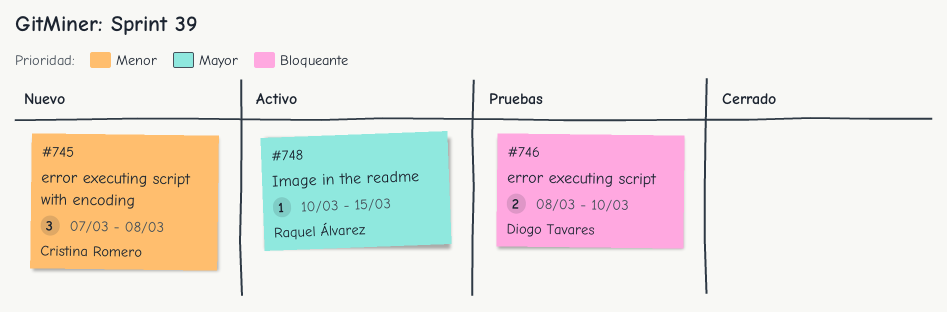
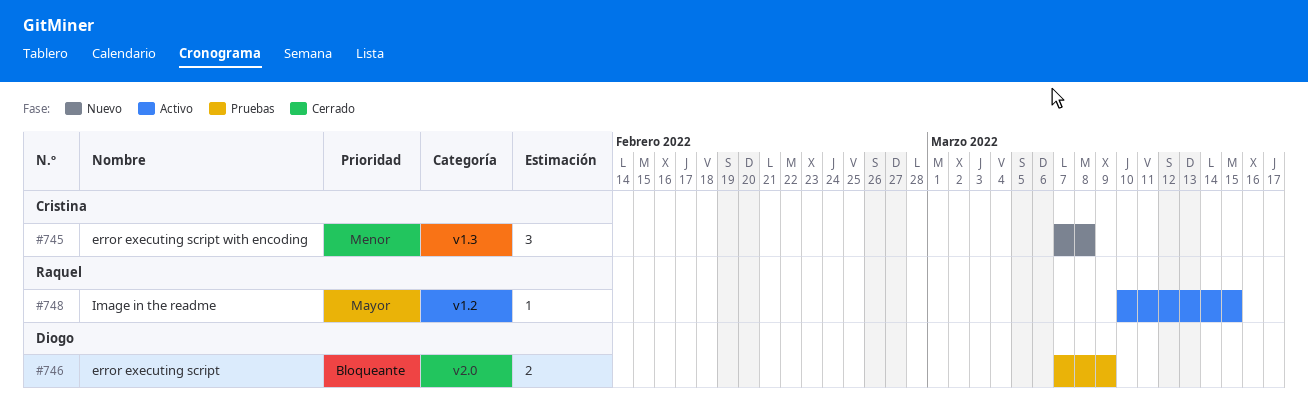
#746, start: Mar 8 -> Mar 7
#746, due: Mar 10 -> Mar 9

